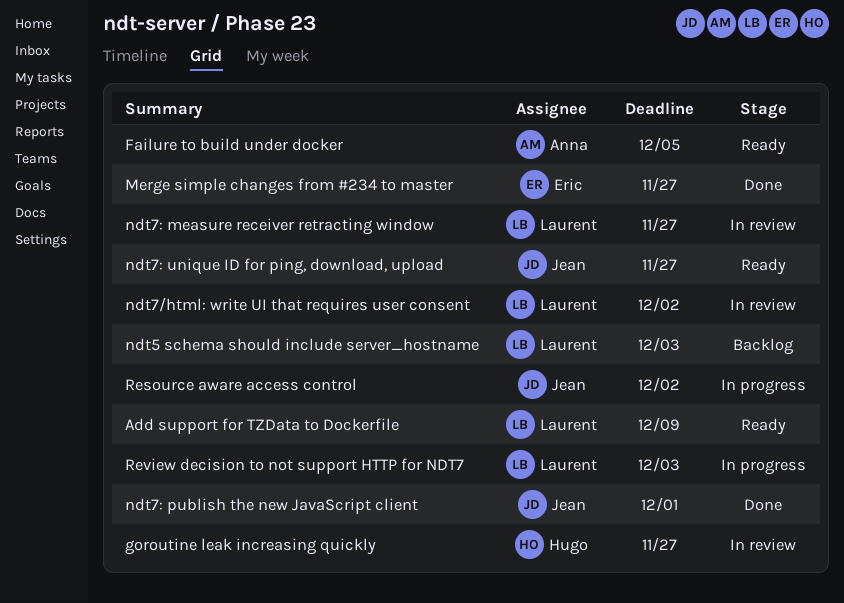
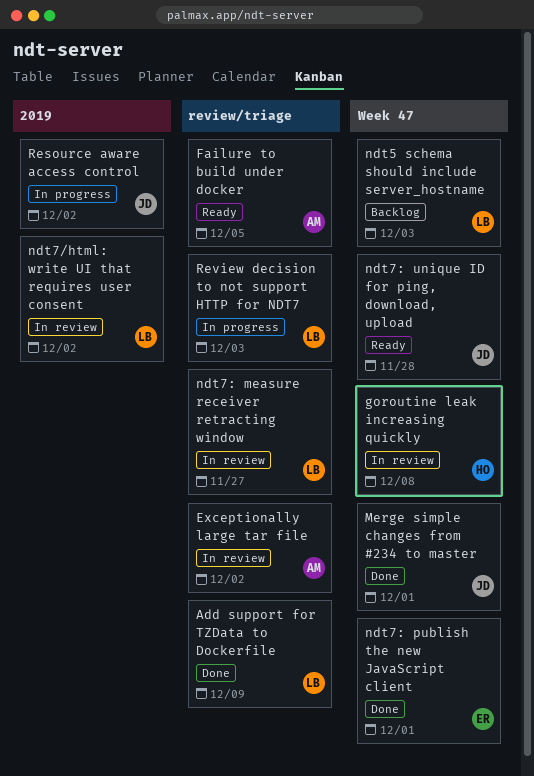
Add support for TZData to Dockerfile, status: Ready -> Done
Exceptionally large tar file: none -> present
goroutine leak increasing quickly, due: Nov 27 -> Dec 8
Merge simple changes from #234 to master, owner: Eric -> Jean
Merge simple changes from #234 to master, due: Nov 27 -> Dec 1
ndt7: publish the new JavaScript client, owner: Jean -> Eric
ndt7: unique ID for ping, download, upload, due: Nov 27 -> Nov 28

